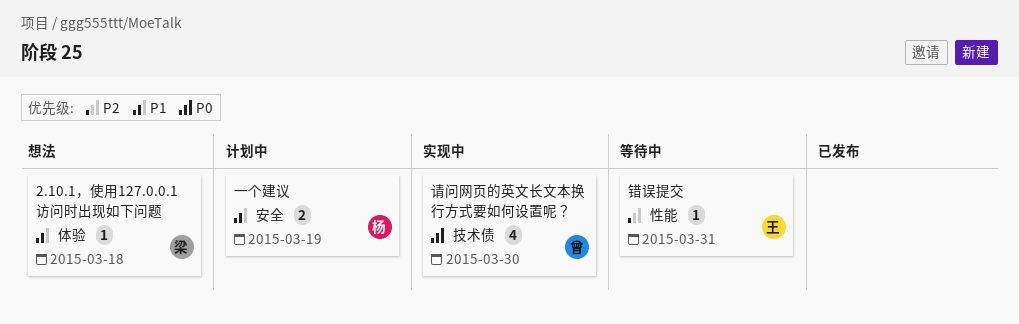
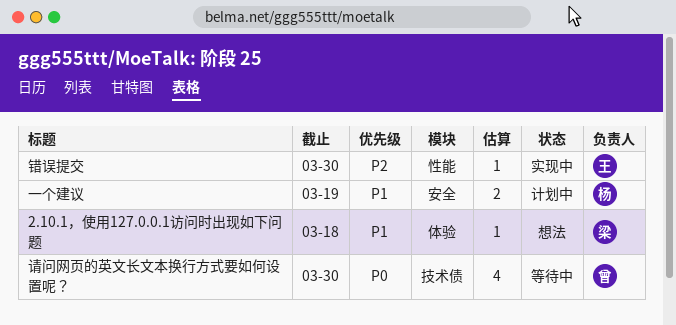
请问网页的英文长文本换行方式要如何设置呢？, status: 实现中 -> 等待中
错误提交, status: 等待中 -> 实现中
错误提交, due: Mar 31 -> Mar 30

